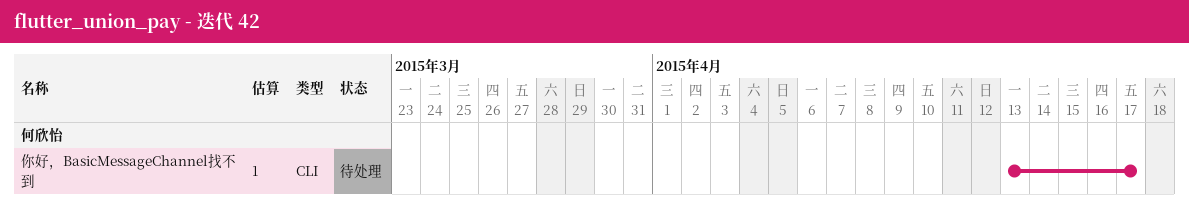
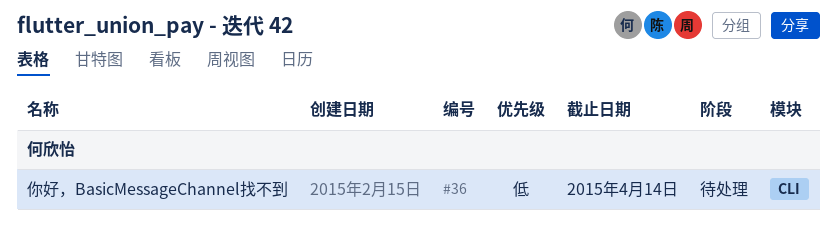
你好，BasicMessageChannel找不到, due: Apr 17 -> Apr 14

